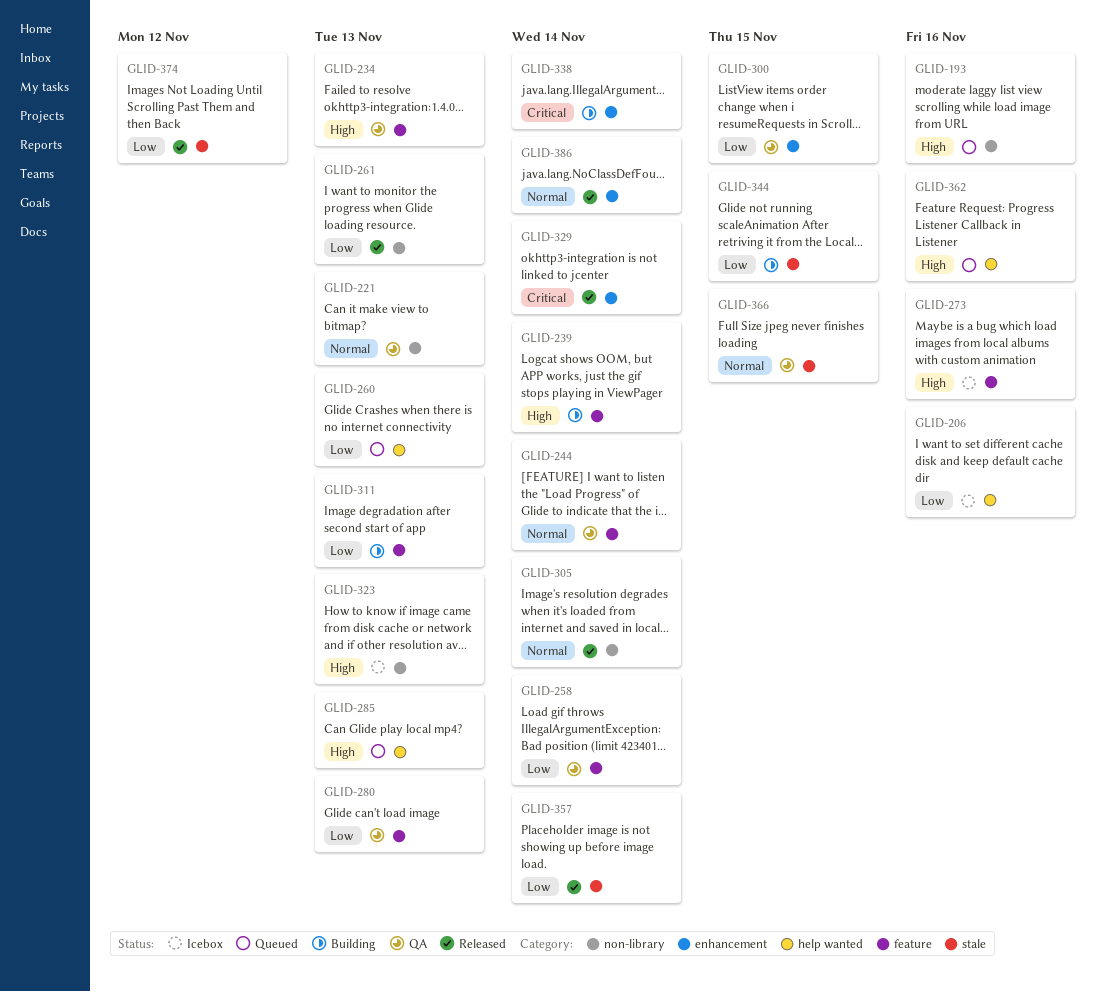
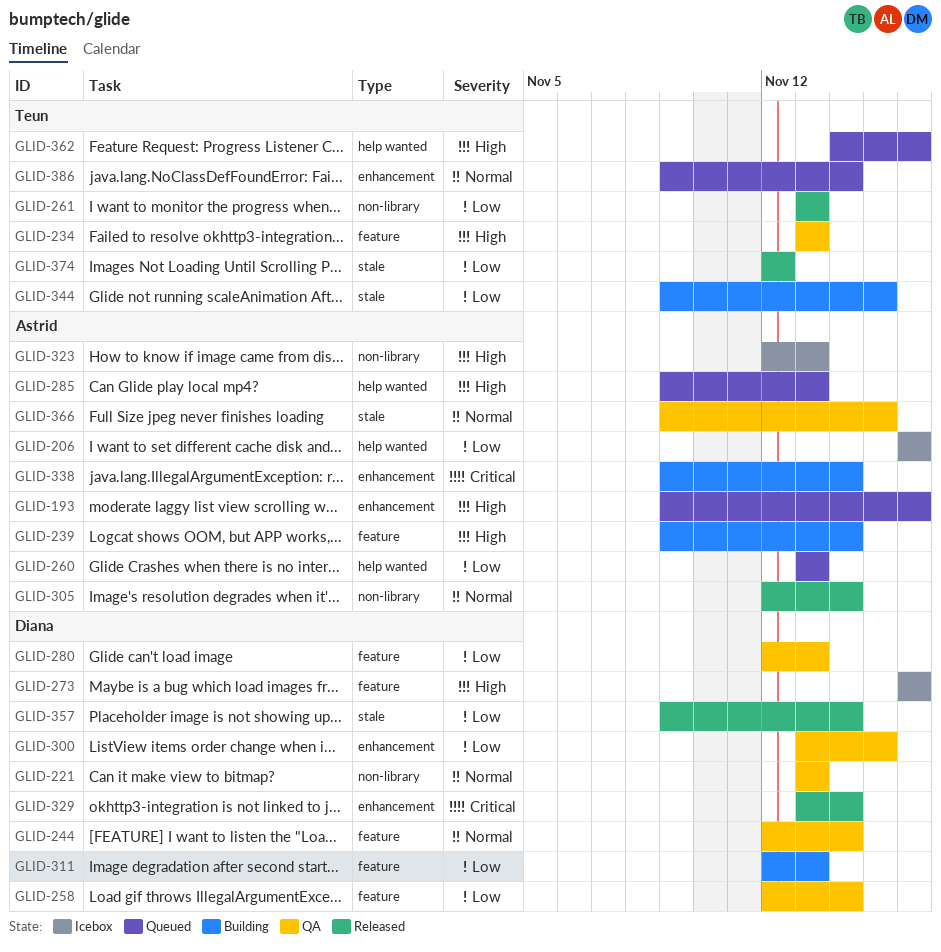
GLID-193, label: non-library -> enhancement
GLID-386, status: Released -> Queued

